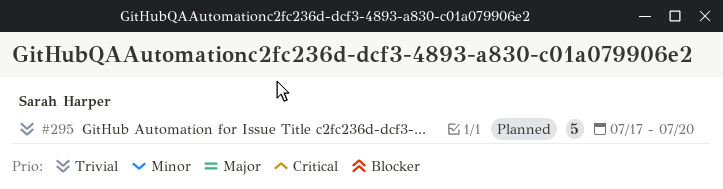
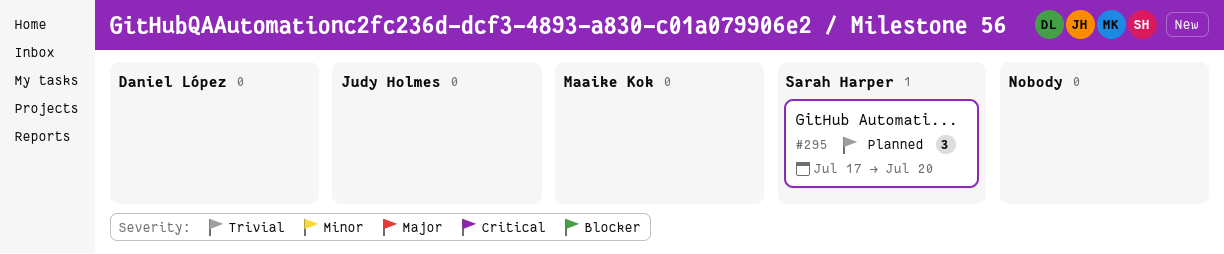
#295, estimate: 5 -> 3

